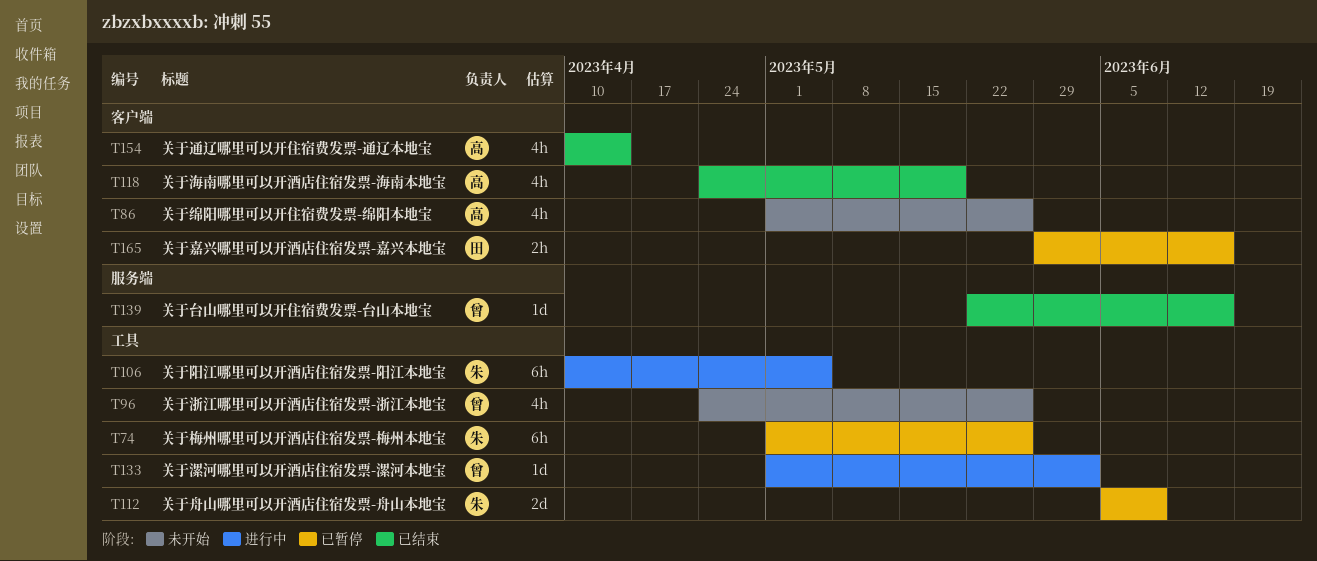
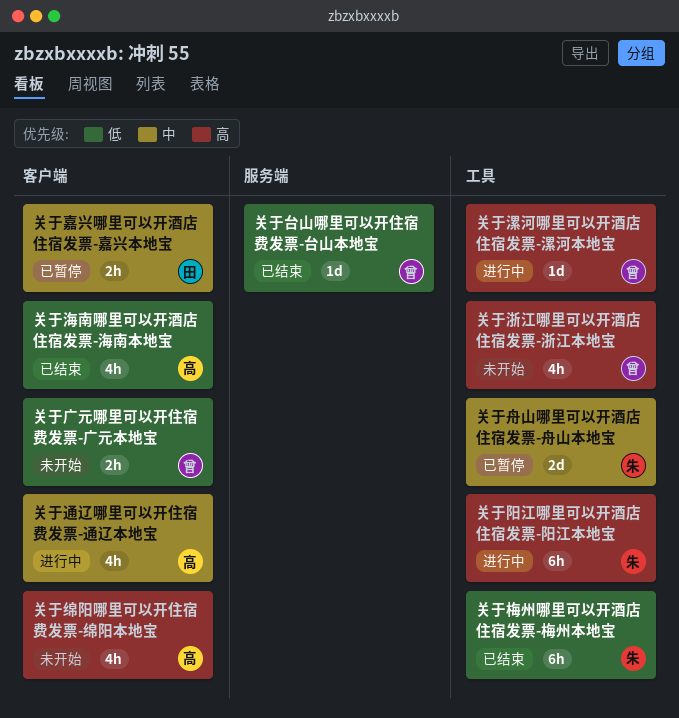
关于广元哪里可以开住宿费发票-广元本地宝: none -> present
关于梅州哪里可以开酒店住宿发票-梅州本地宝, status: 已暂停 -> 已结束
关于通辽哪里可以开住宿费发票-通辽本地宝, status: 已结束 -> 进行中

